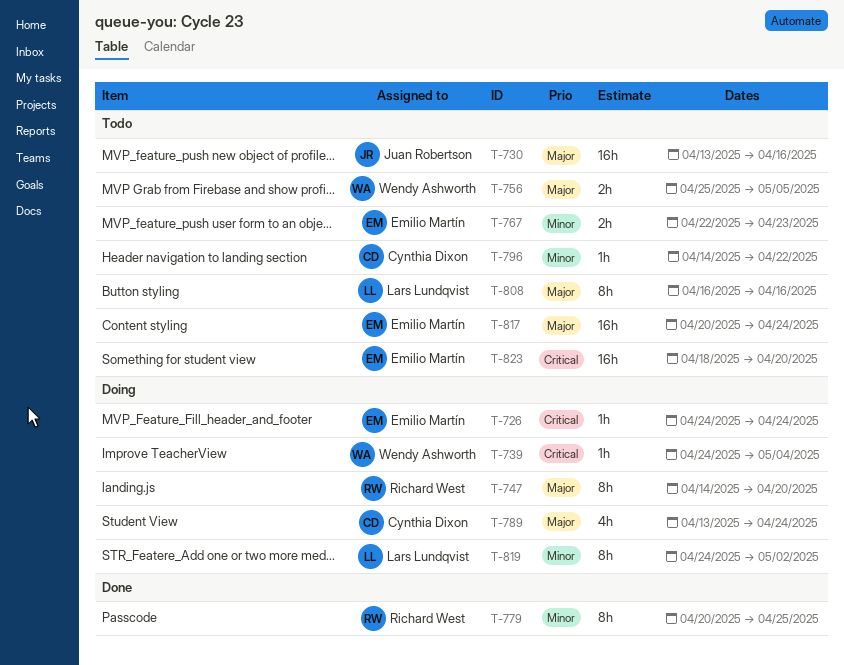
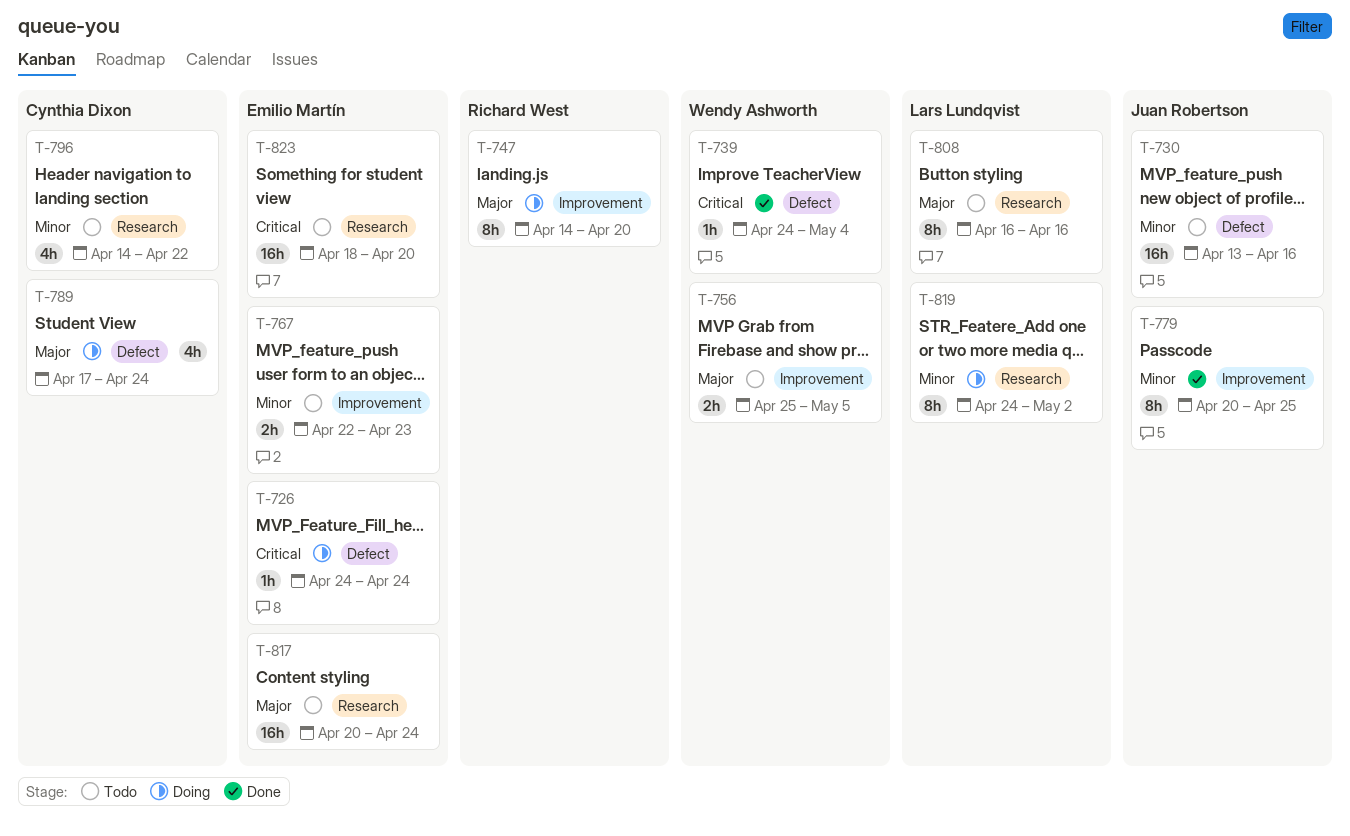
T-730, priority: Major -> Minor
T-739, status: Doing -> Done
T-779, owner: Richard West -> Juan Robertson
T-789, start: Apr 13 -> Apr 17
T-796, estimate: 1h -> 4h

